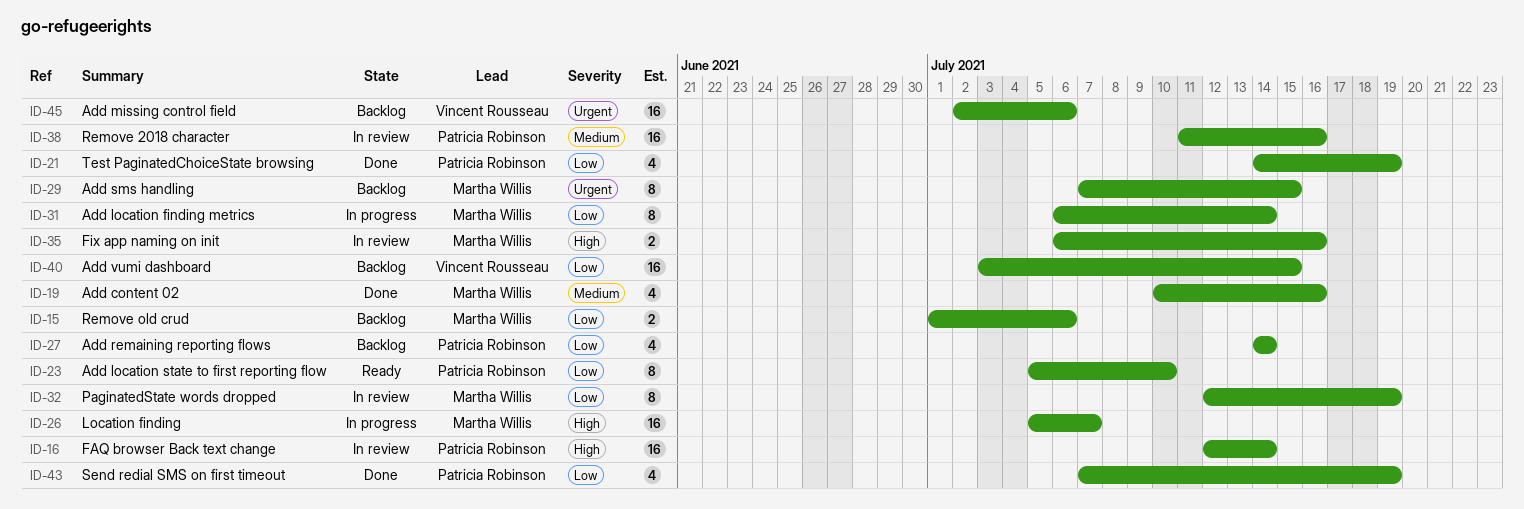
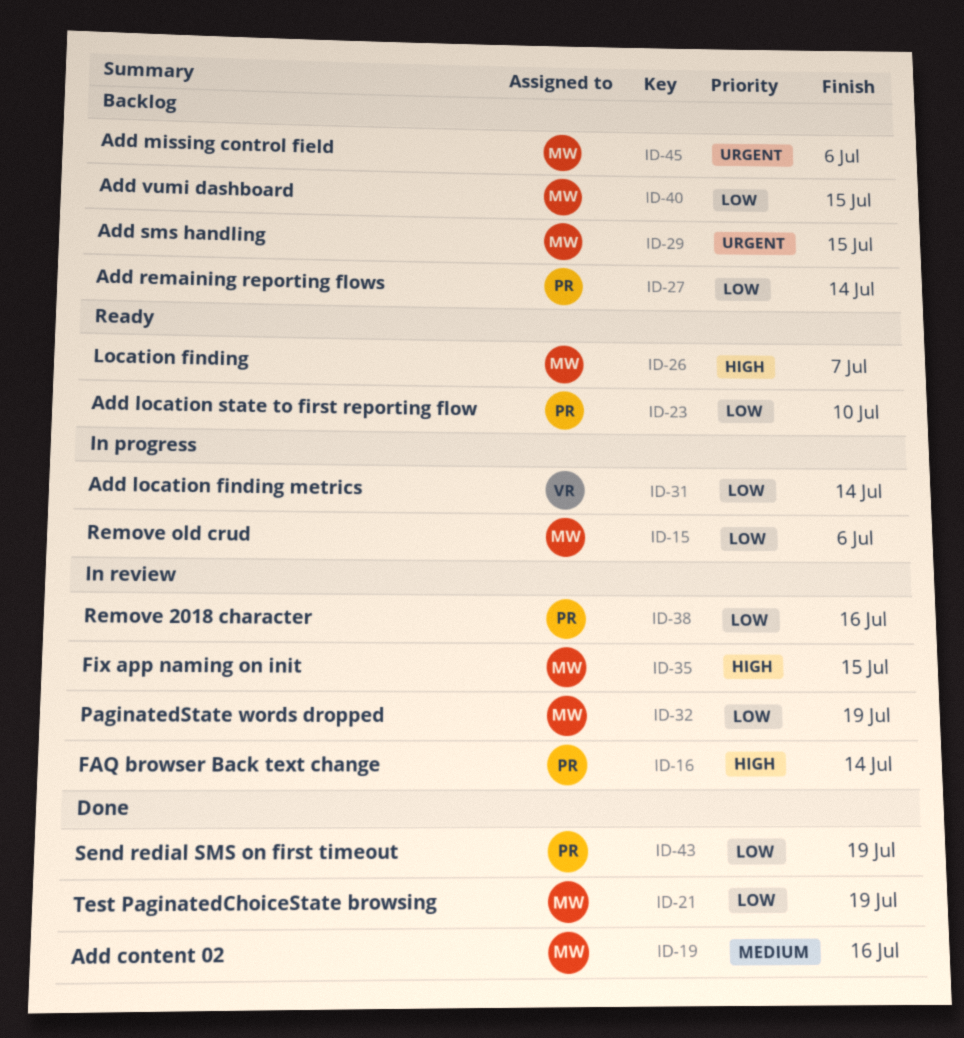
ID-15, status: Backlog -> In progress
ID-21, owner: Patricia Robinson -> Martha Willis
ID-26, status: In progress -> Ready
ID-31, owner: Martha Willis -> Vincent Rousseau
ID-35, due: Jul 16 -> Jul 15
ID-38, priority: Medium -> Low
ID-40, owner: Vincent Rousseau -> Martha Willis
ID-45, owner: Vincent Rousseau -> Martha Willis

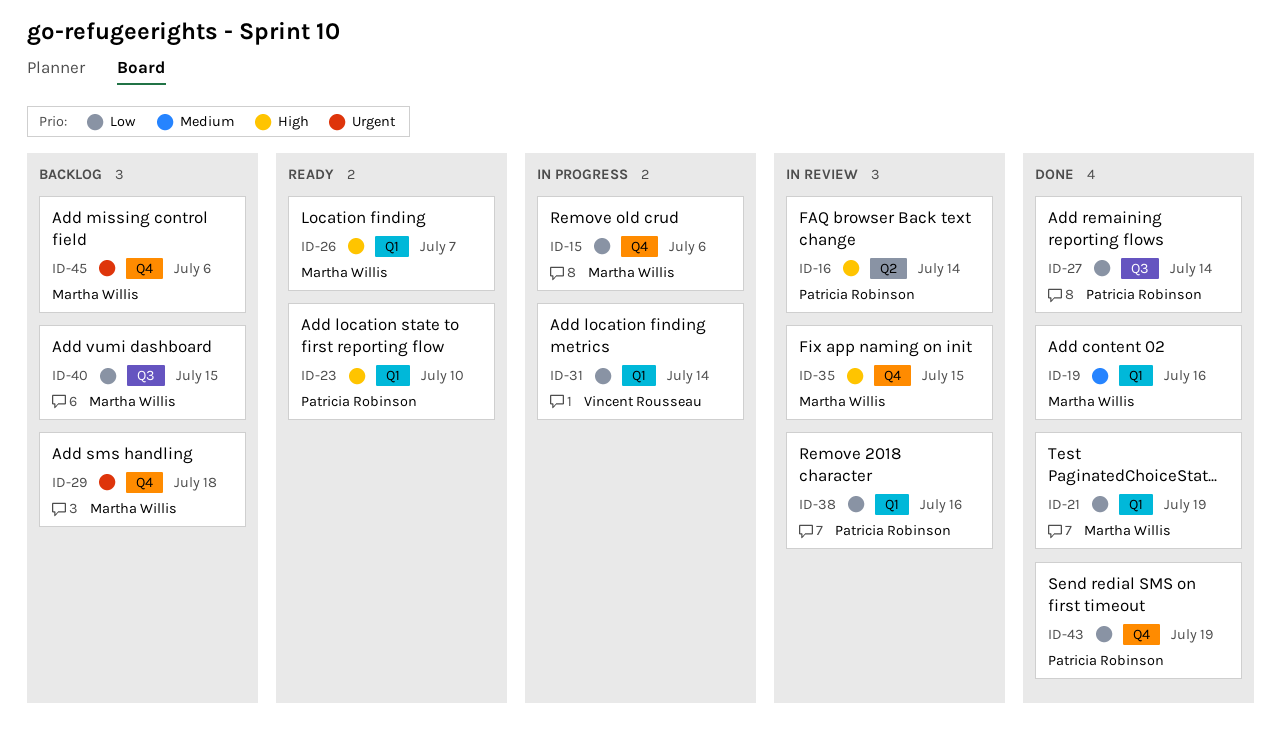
ID-23, priority: Low -> High
ID-27, status: Backlog -> Done
ID-29, due: Jul 15 -> Jul 18
ID-32: present -> none

